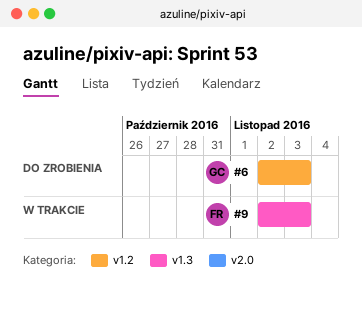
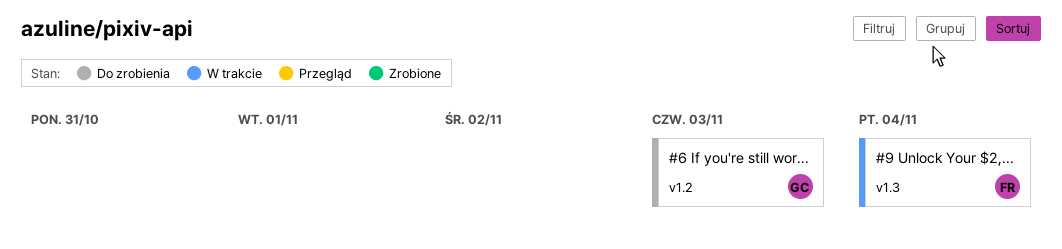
#9, due: Nov 3 -> Nov 4

